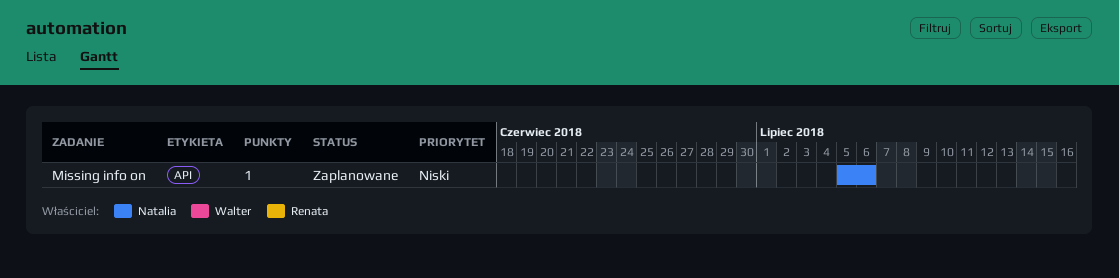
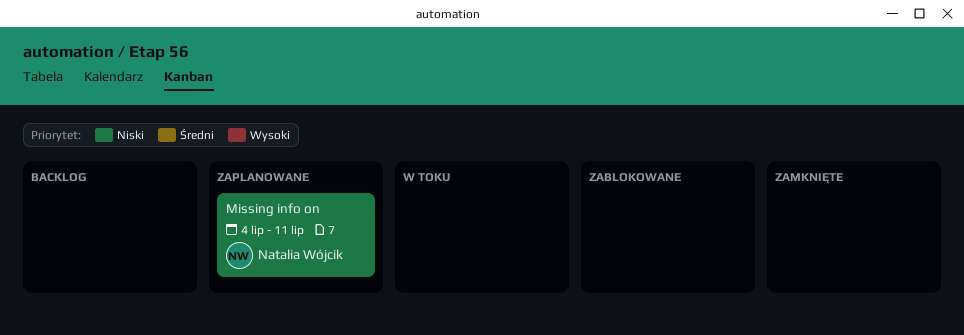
Missing info on, start: Jul 5 -> Jul 4
Missing info on, due: Jul 6 -> Jul 11

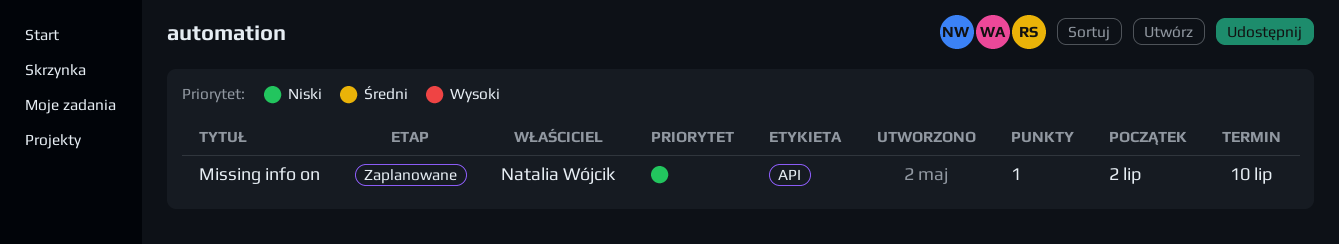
Missing info on, start: Jul 4 -> Jul 2
Missing info on, due: Jul 11 -> Jul 10

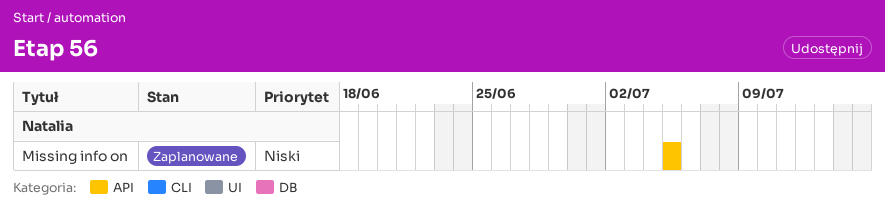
Missing info on, start: Jul 2 -> Jul 5
Missing info on, due: Jul 10 -> Jul 5

